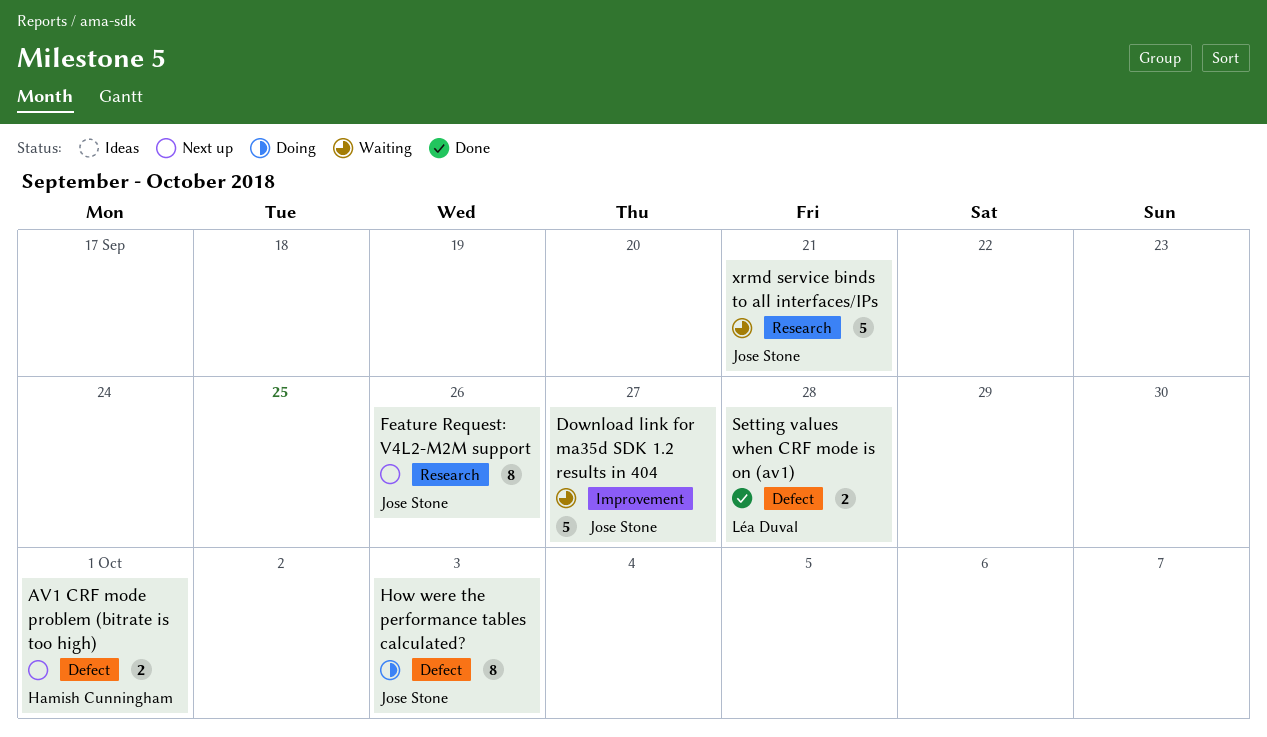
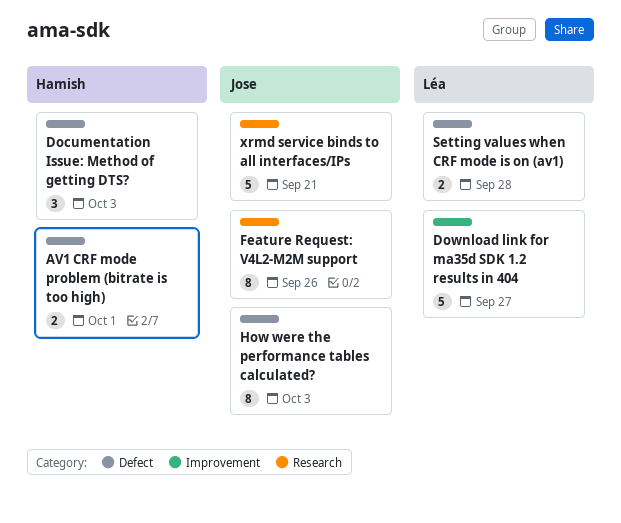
Documentation Issue: Method of getting DTS?: none -> present
Download link for ma35d SDK 1.2 results in 404, owner: Jose Stone -> Léa Duval

